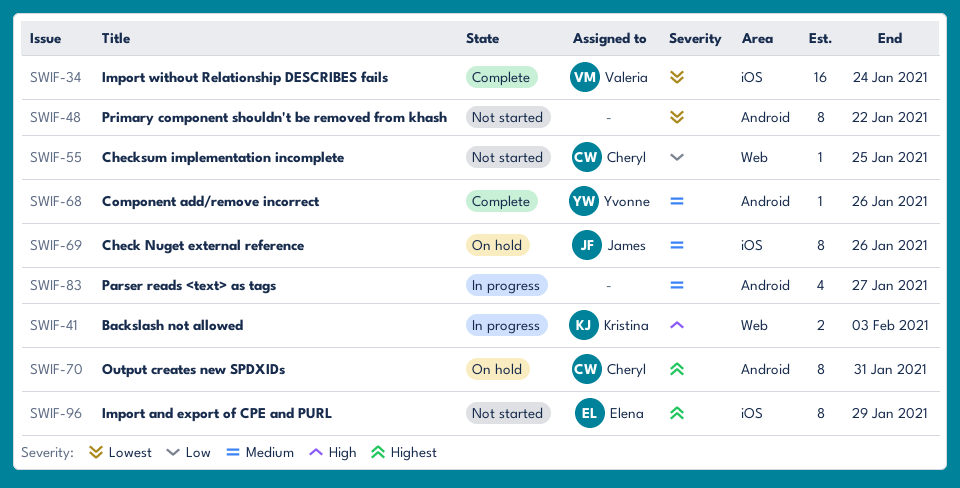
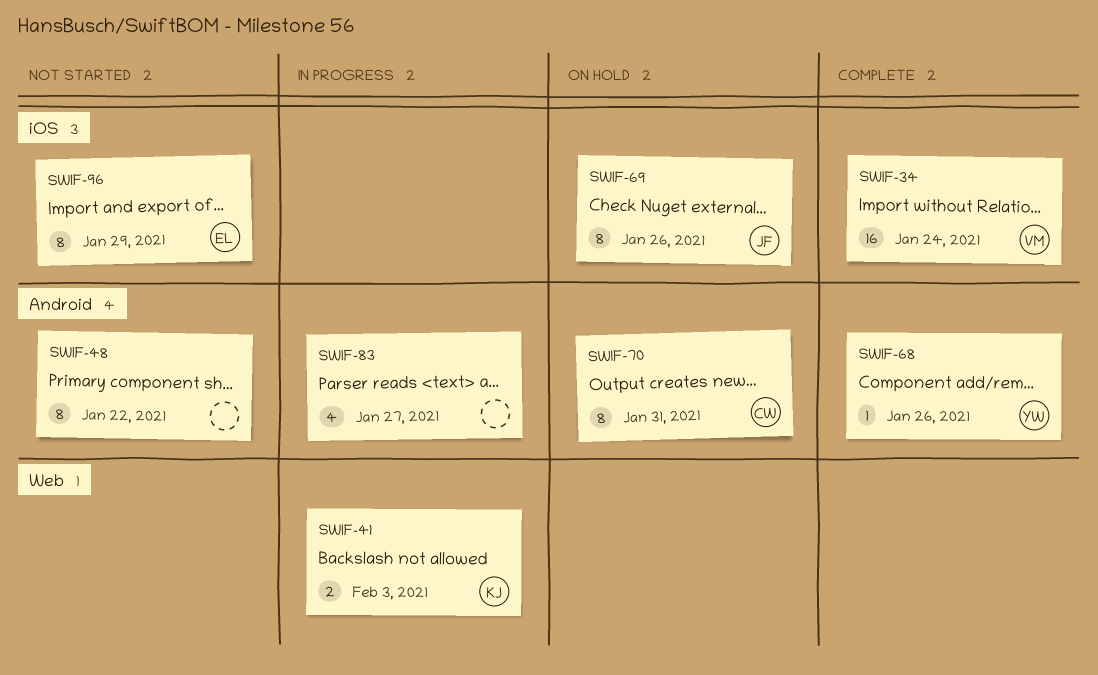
SWIF-55: present -> none

